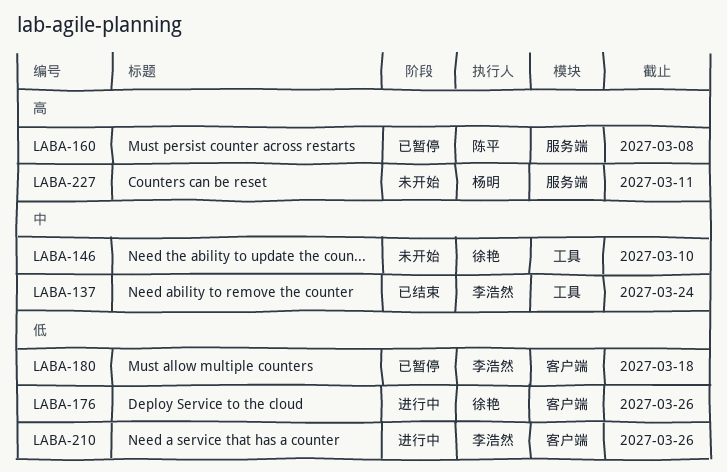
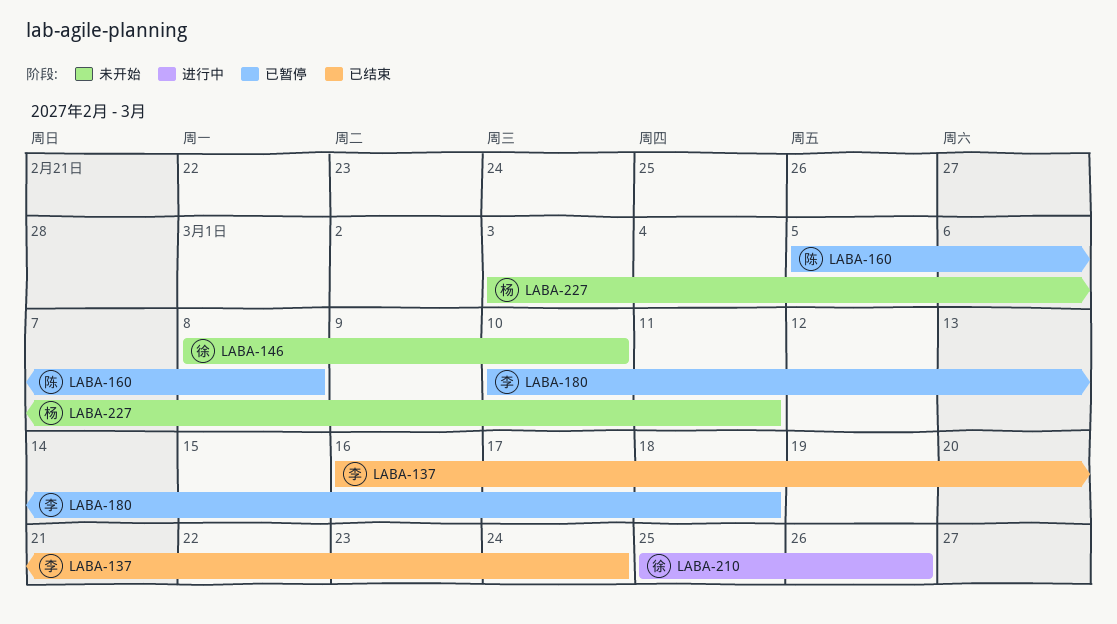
LABA-176: present -> none
LABA-210, owner: 李浩然 -> 徐艳

